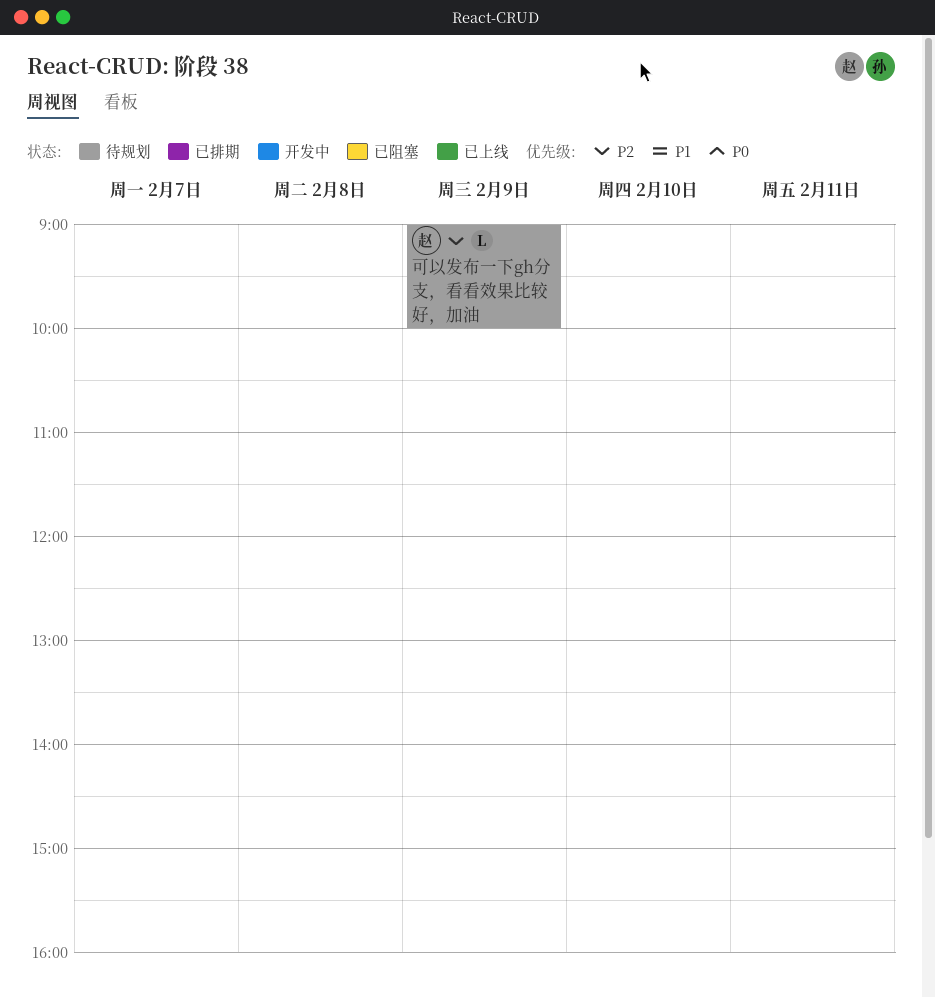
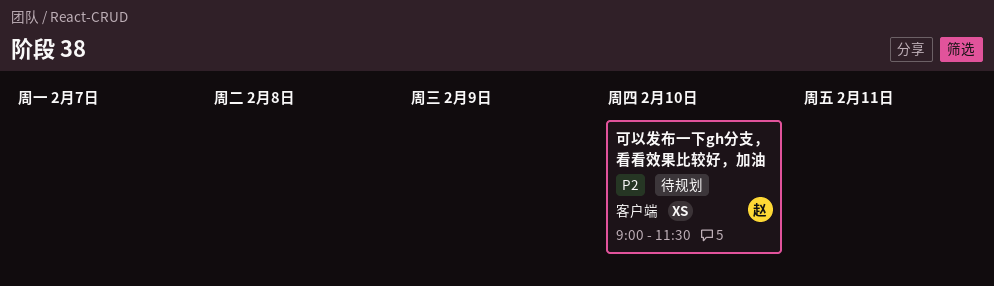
可以发布一下gh分支，看看效果比较好，加油, estimate: L -> XS
可以发布一下gh分支，看看效果比较好，加油, day: Feb 9 -> Feb 10
可以发布一下gh分支，看看效果比较好，加油, ends: 10:00 -> 11:30

